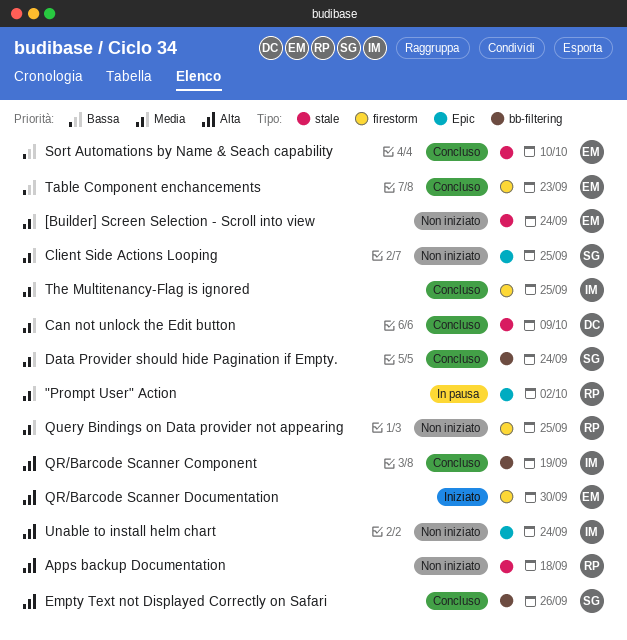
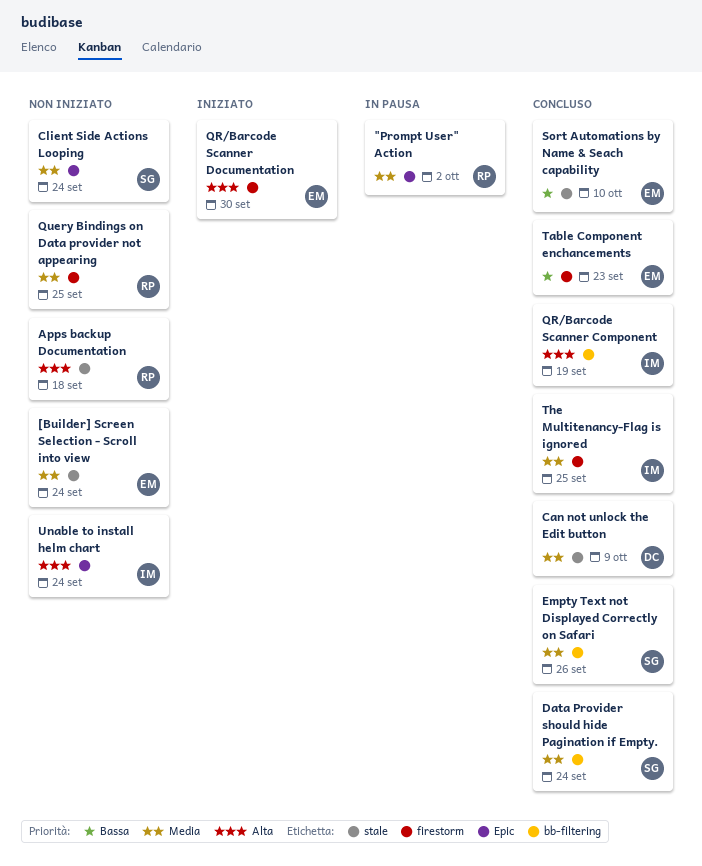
Client Side Actions Looping, due: Sep 25 -> Sep 24
Empty Text not Displayed Correctly on Safari, priority: Alta -> Media

